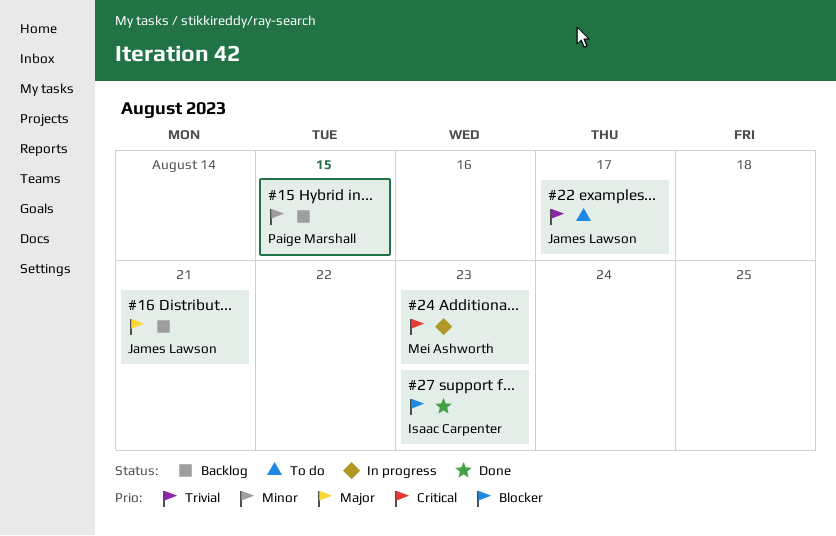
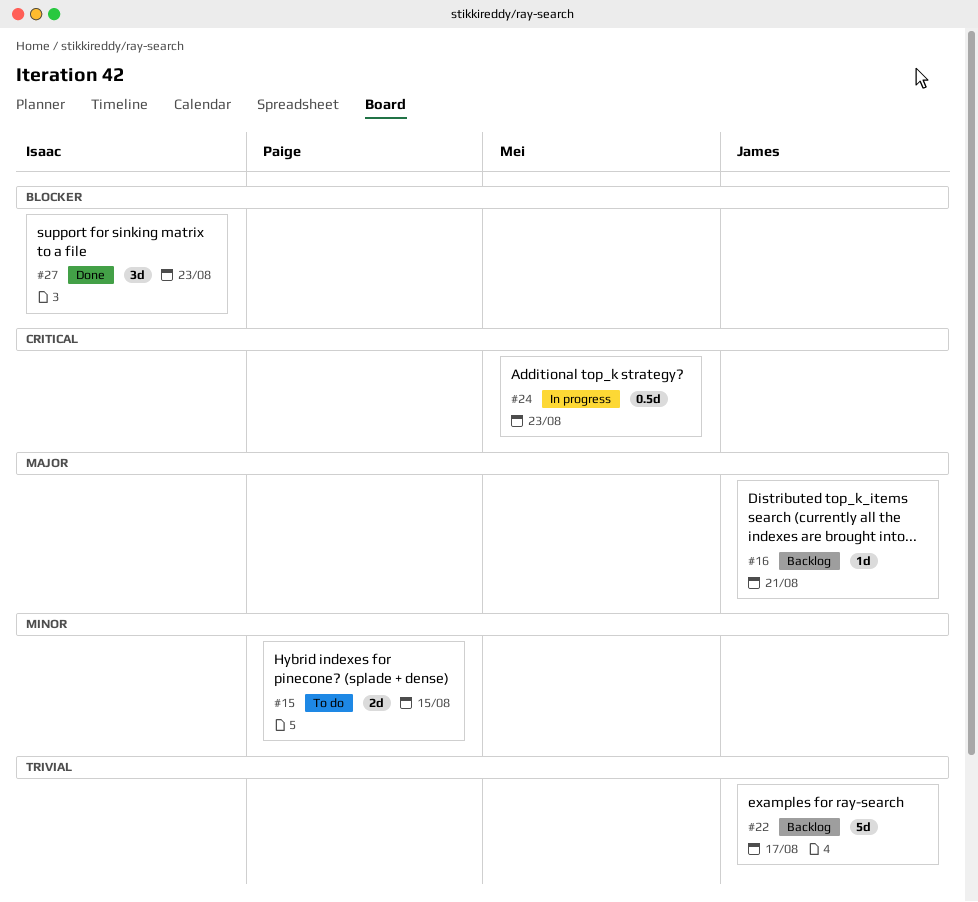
#15, status: Backlog -> To do
#22, status: To do -> Backlog

